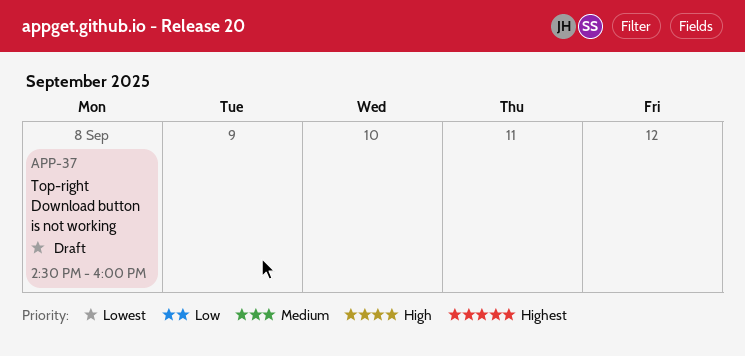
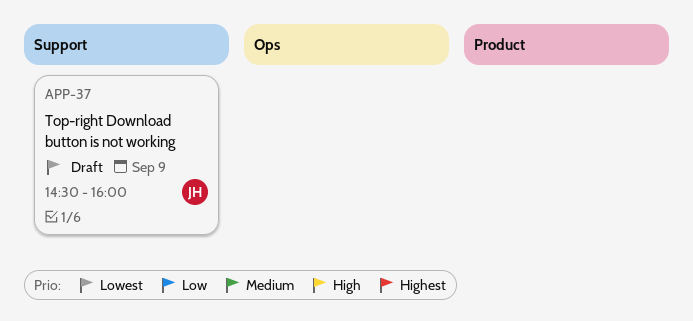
APP-37, day: Sep 8 -> Sep 9

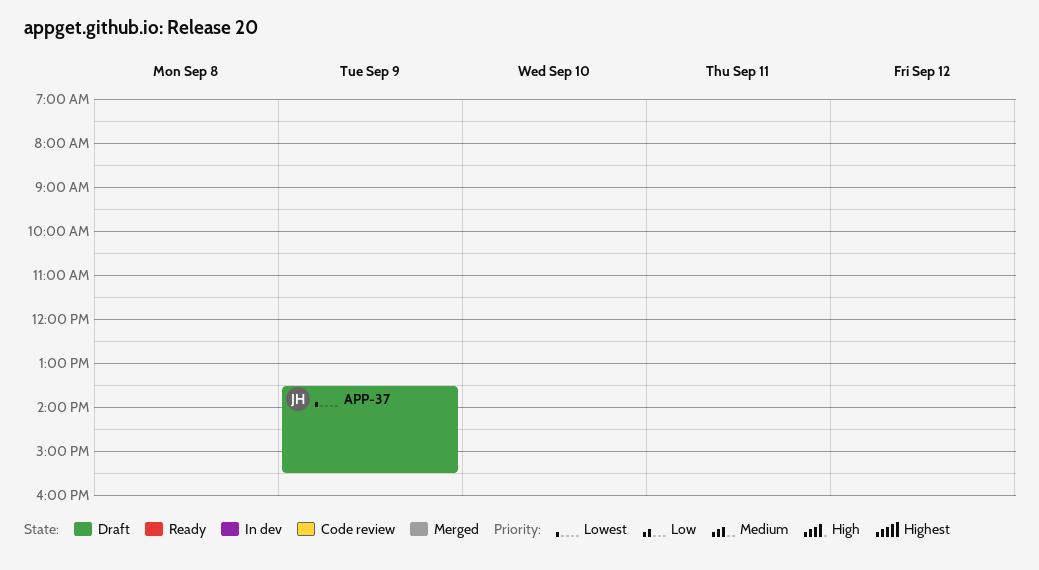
APP-37, begins: 14:30 -> 13:30
APP-37, ends: 16:00 -> 15:30

